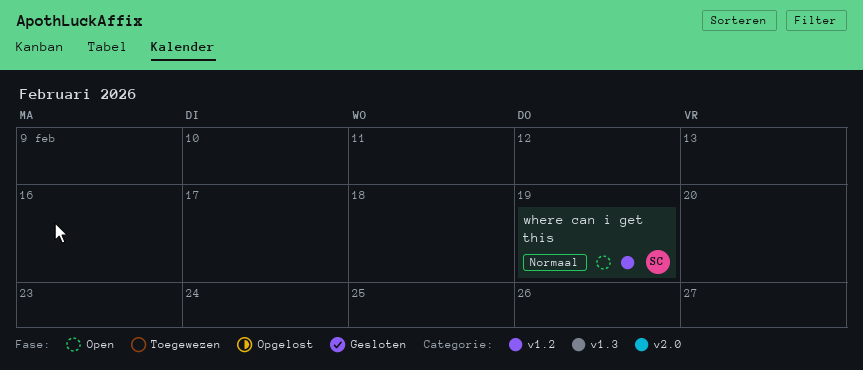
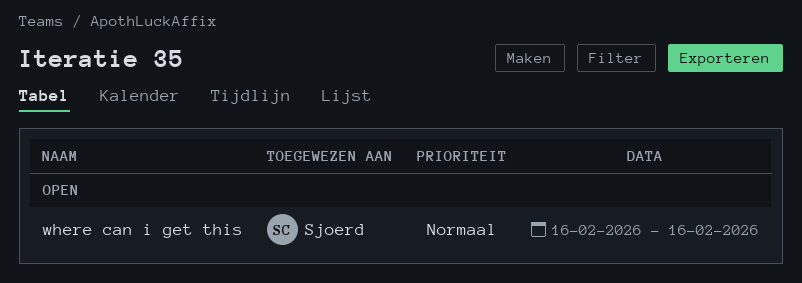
where can i get this, due: Feb 19 -> Feb 16

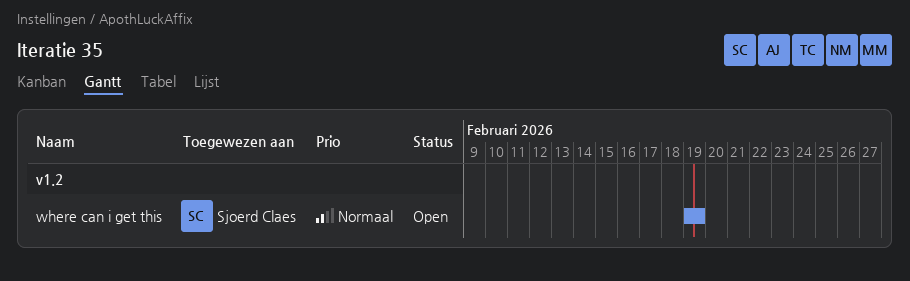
where can i get this, start: Feb 16 -> Feb 19
where can i get this, due: Feb 16 -> Feb 19

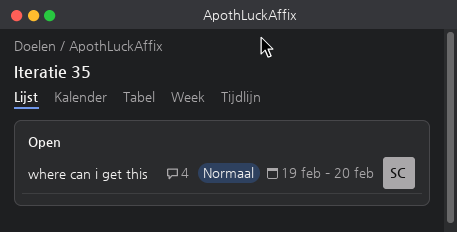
where can i get this, due: Feb 19 -> Feb 20

